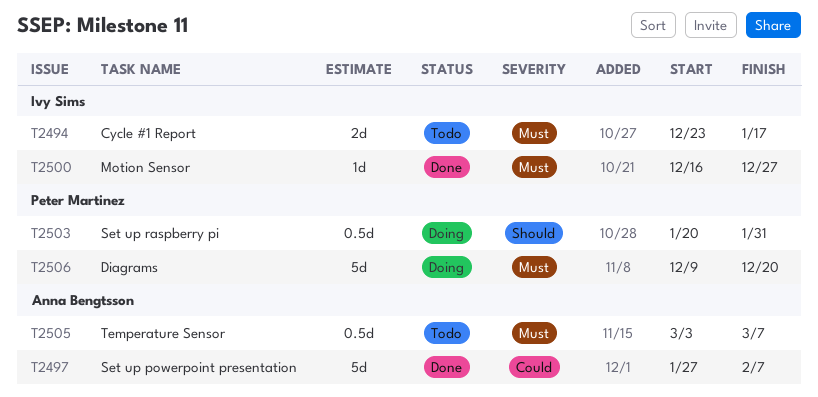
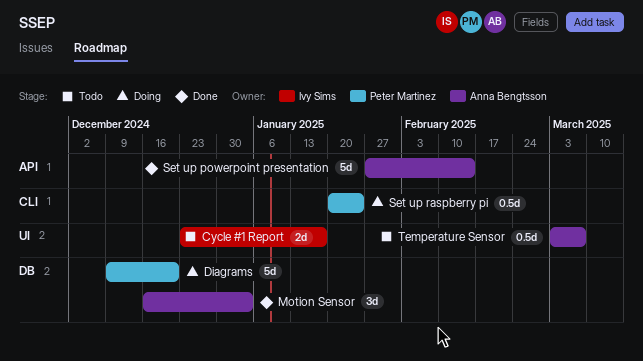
Motion Sensor, owner: Ivy Sims -> Anna Bengtsson
Motion Sensor, estimate: 1d -> 3d
Motion Sensor, due: Dec 27 -> Jan 3
Set up powerpoint presentation, due: Feb 7 -> Feb 14
Set up raspberry pi, due: Jan 31 -> Jan 24

